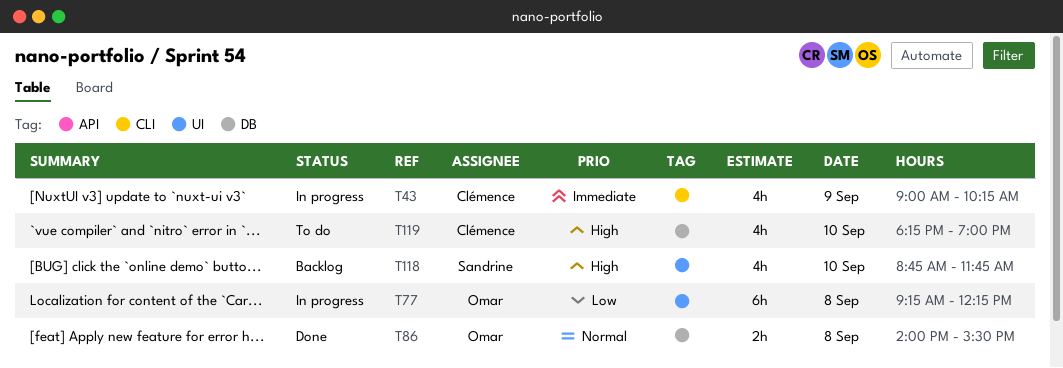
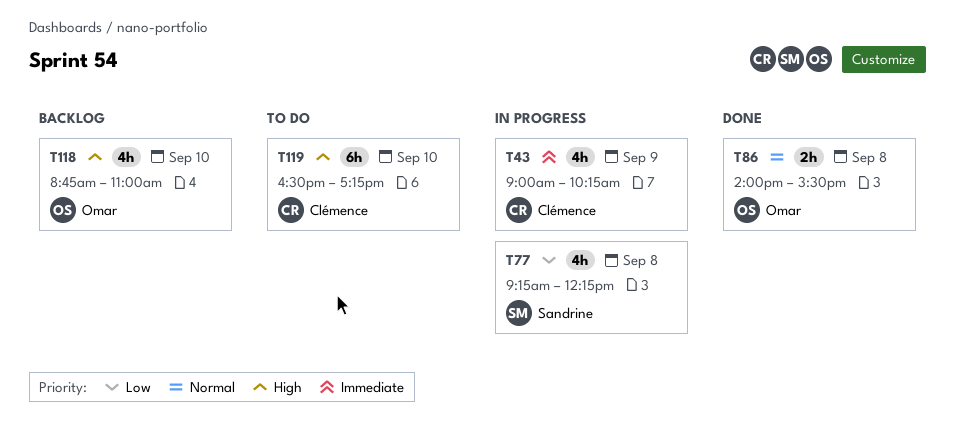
T77, owner: Omar -> Sandrine
T77, estimate: 6h -> 4h
T118, owner: Sandrine -> Omar
T118, ends: 11:45 -> 11:00
T119, estimate: 4h -> 6h
T119, begins: 18:15 -> 16:30
T119, ends: 19:00 -> 17:15

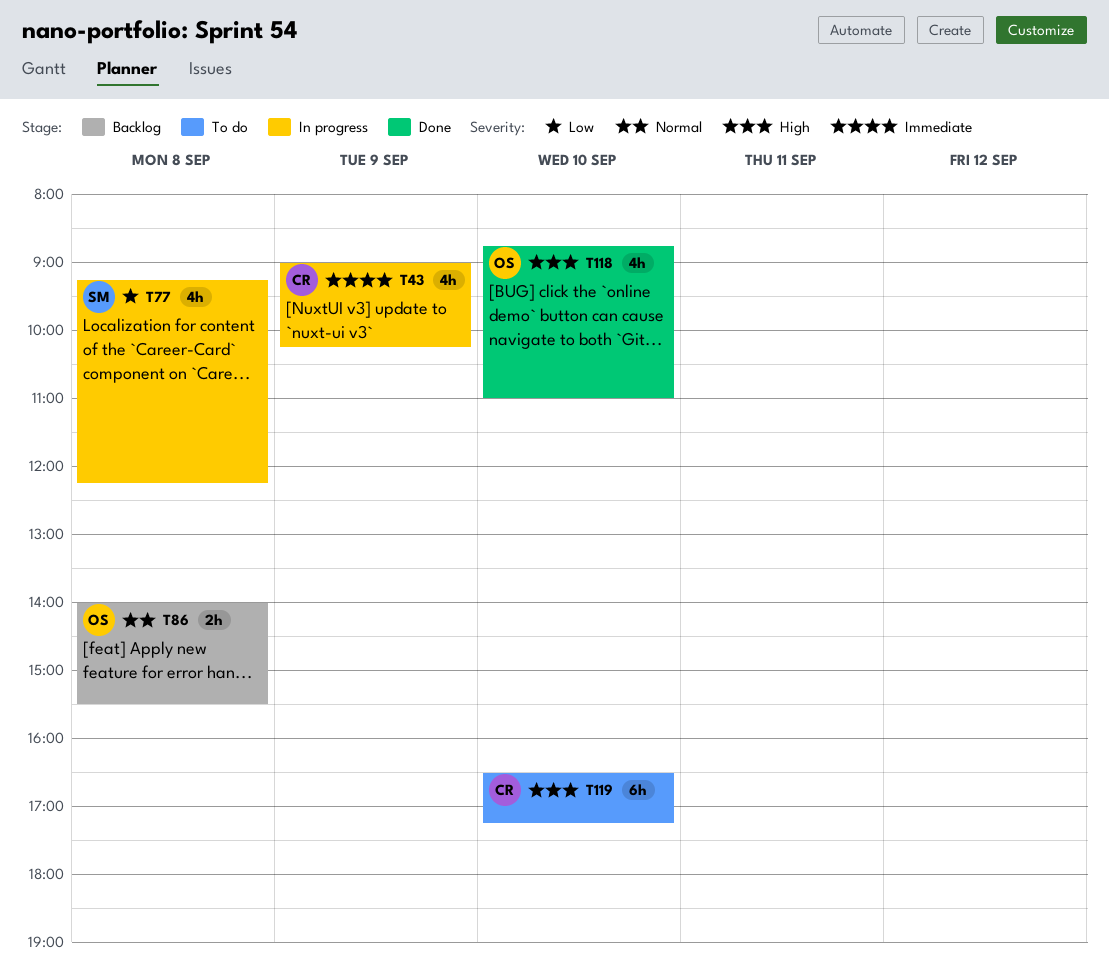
T86, status: Done -> Backlog
T118, status: Backlog -> Done

